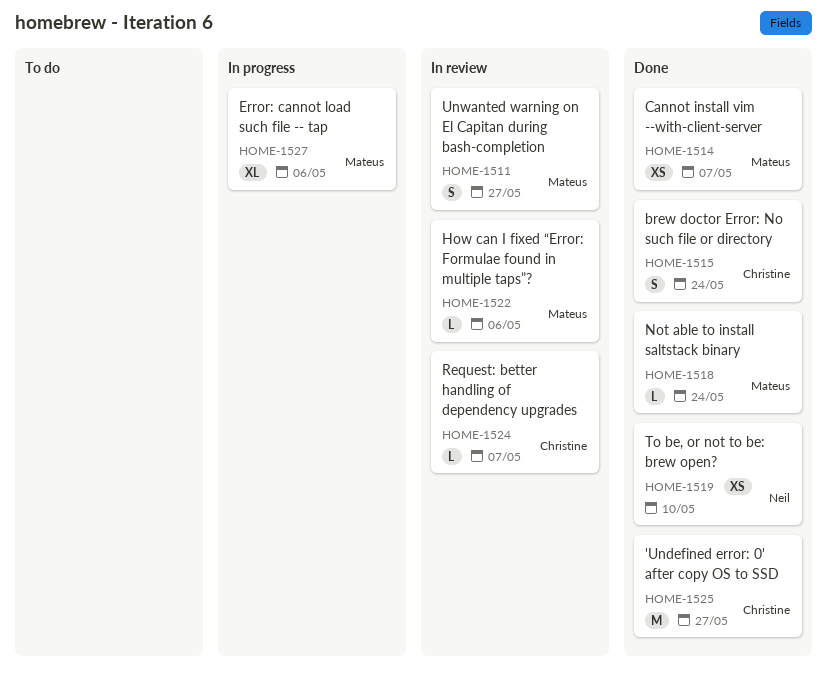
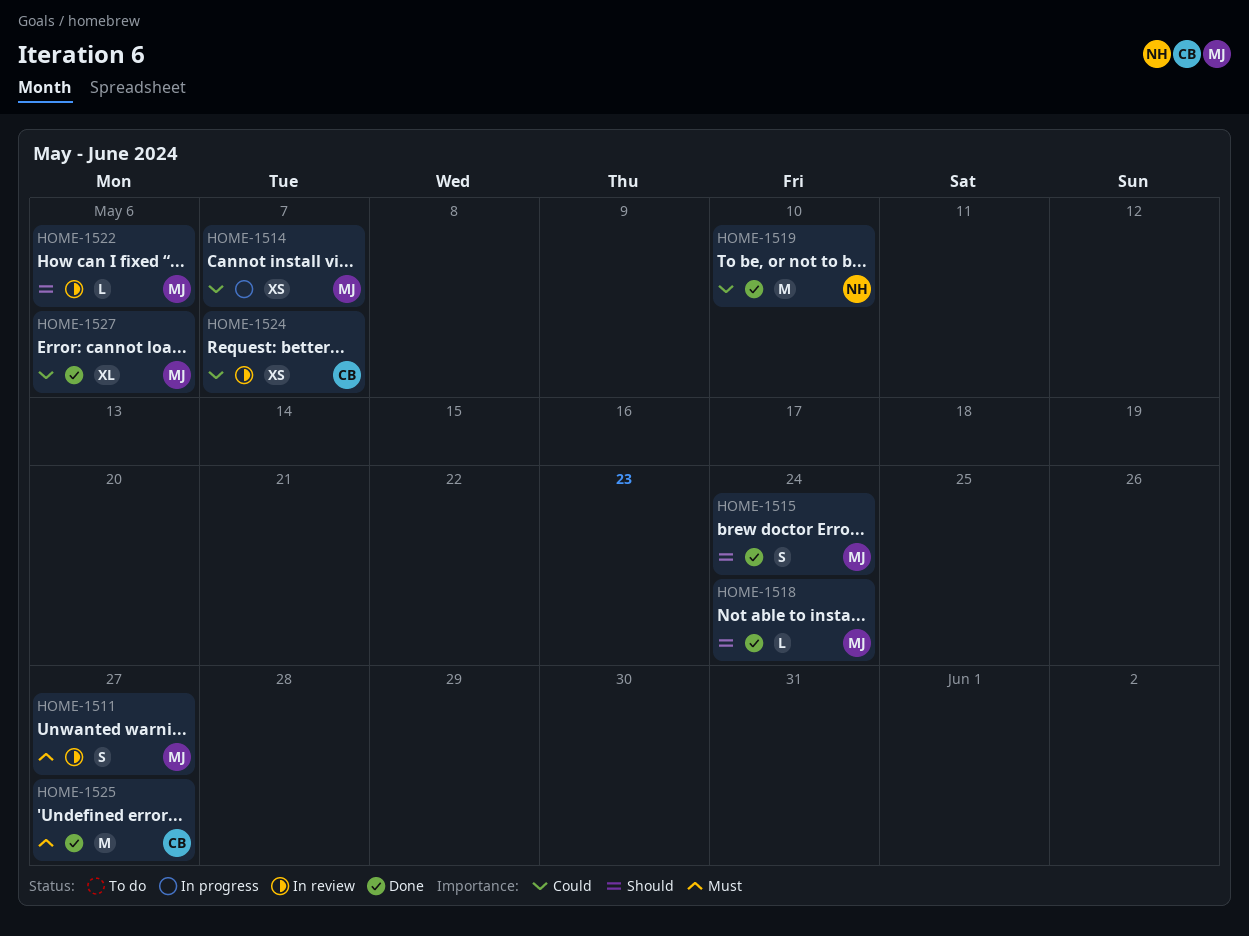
HOME-1514, status: Done -> In progress
HOME-1515, owner: Christine -> Mateus
HOME-1519, estimate: XS -> M
HOME-1524, estimate: L -> XS
HOME-1527, status: In progress -> Done

